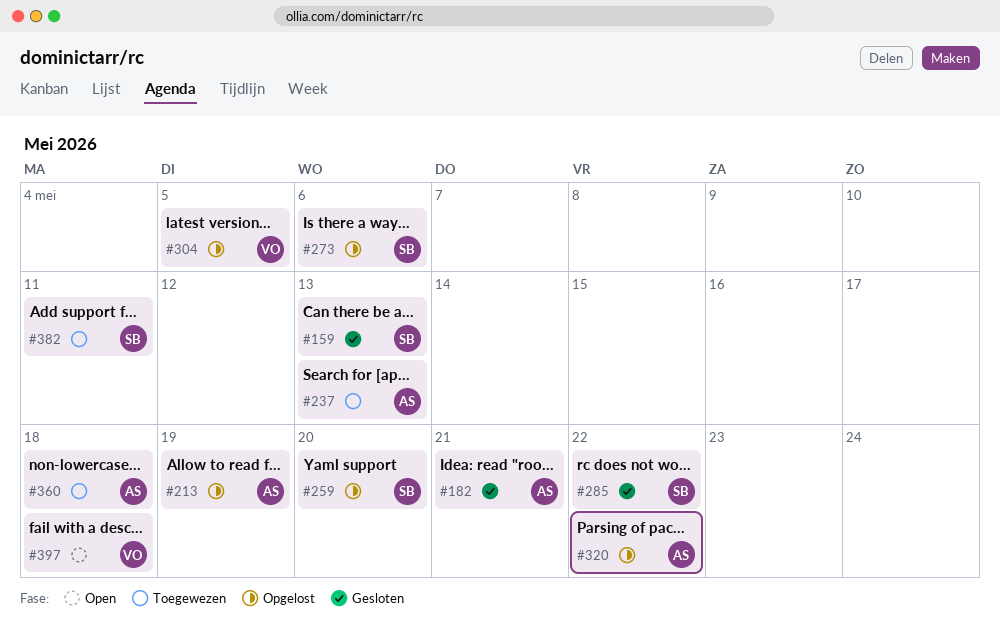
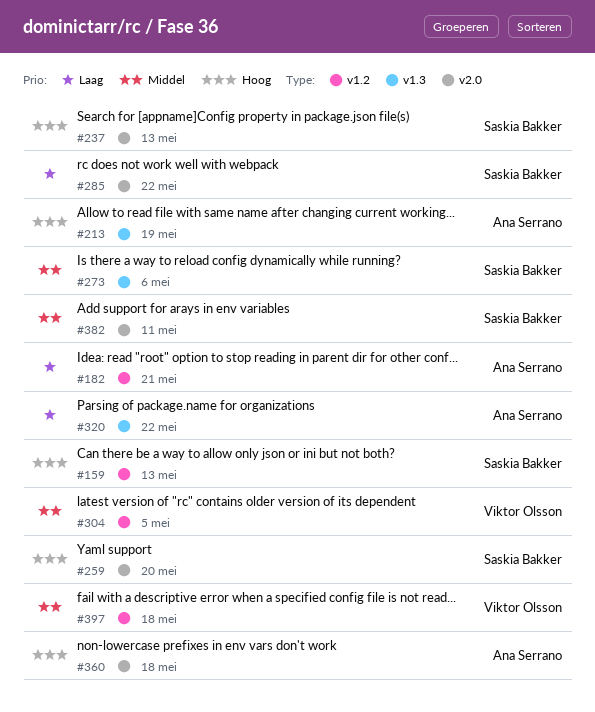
#237, owner: Ana Serrano -> Saskia Bakker

